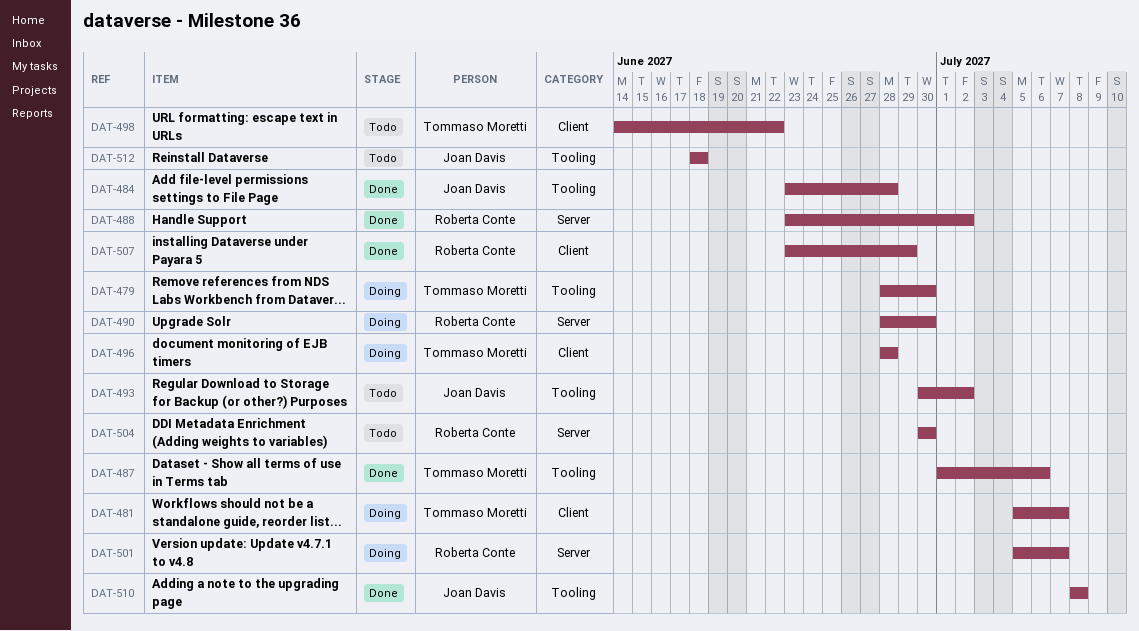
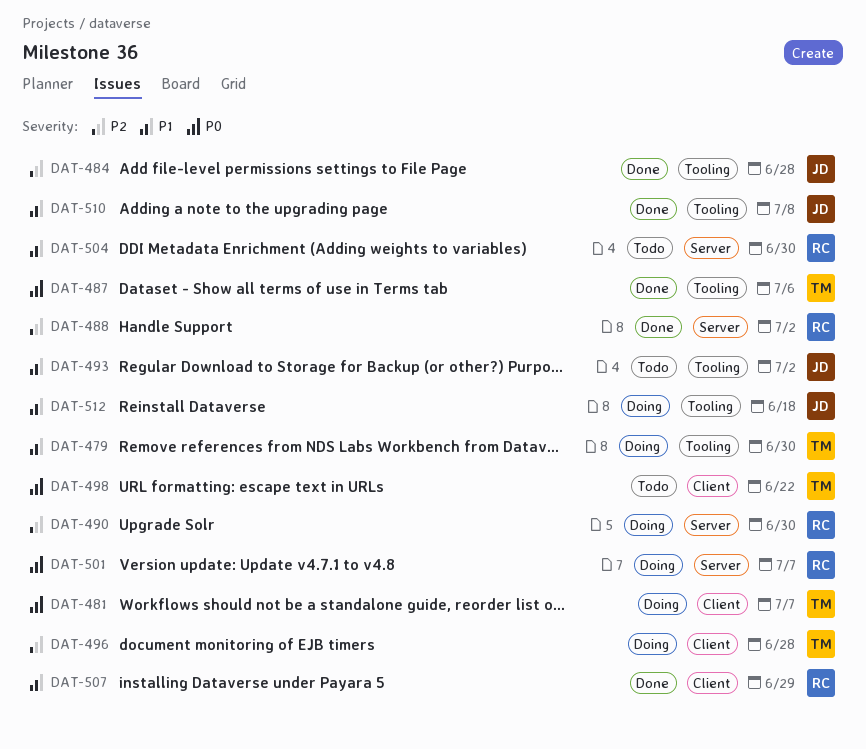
DAT-512, status: Todo -> Doing

